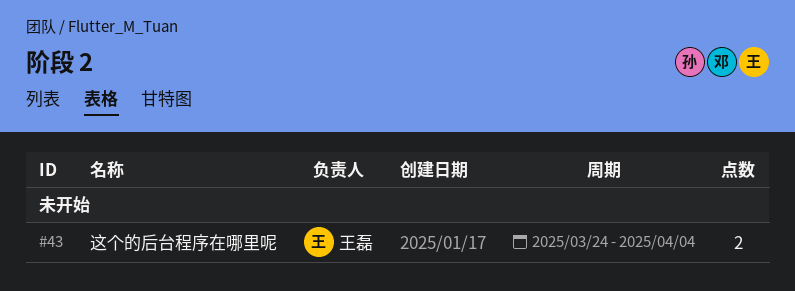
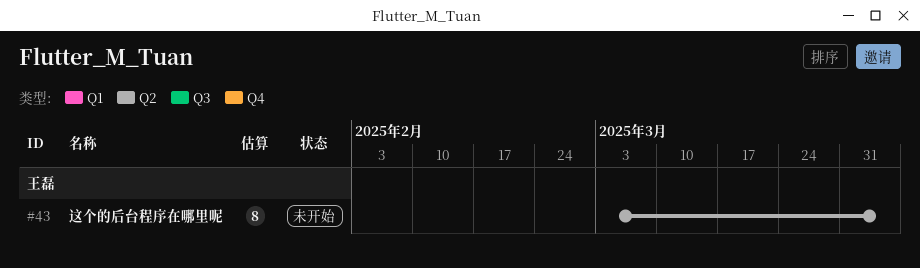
#43, estimate: 2 -> 8
#43, start: Mar 24 -> Mar 3

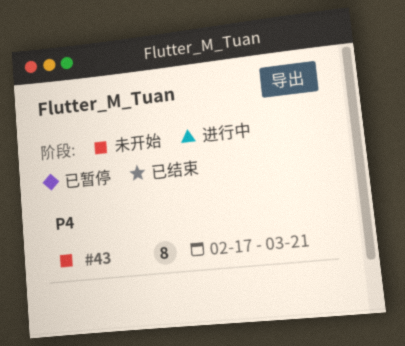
#43, start: Mar 3 -> Feb 17
#43, due: Apr 4 -> Mar 21

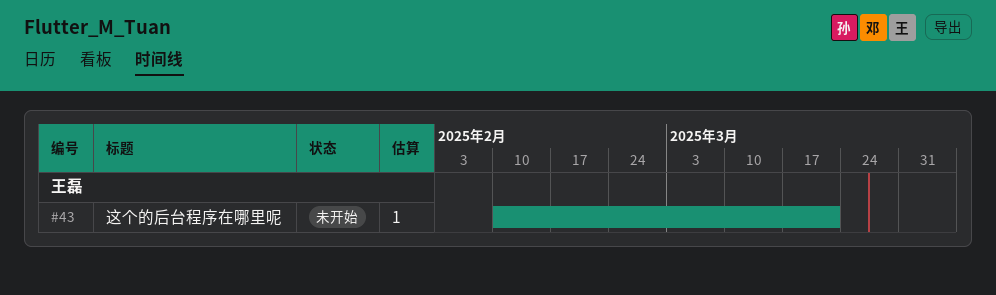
#43, estimate: 8 -> 1
#43, start: Feb 17 -> Feb 10

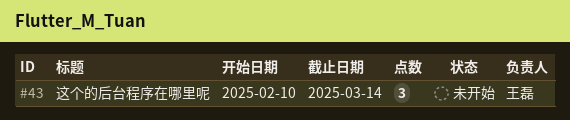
#43, estimate: 1 -> 3
#43, due: Mar 21 -> Mar 14

